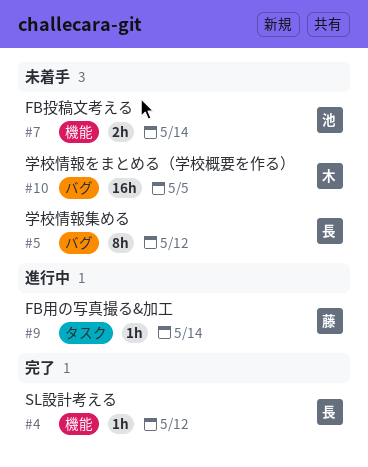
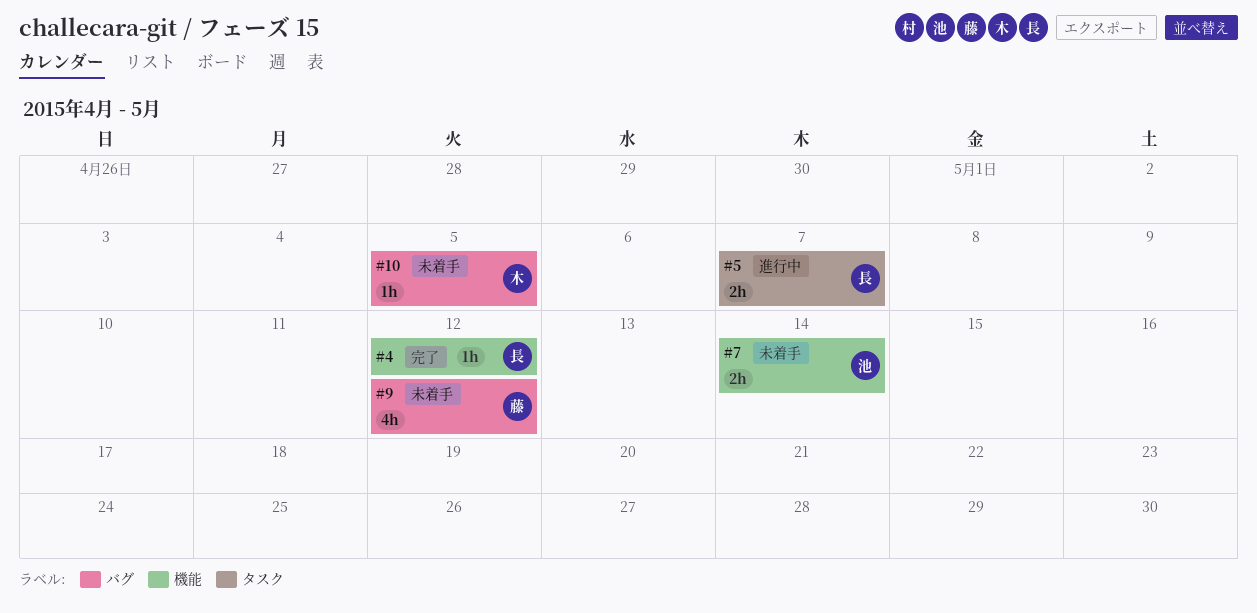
#5, status: 未着手 -> 進行中
#5, label: バグ -> タスク
#5, estimate: 8h -> 2h
#5, due: May 12 -> May 7
#9, status: 進行中 -> 未着手
#9, label: タスク -> バグ
#9, estimate: 1h -> 4h
#9, due: May 14 -> May 12
#10, estimate: 16h -> 1h

